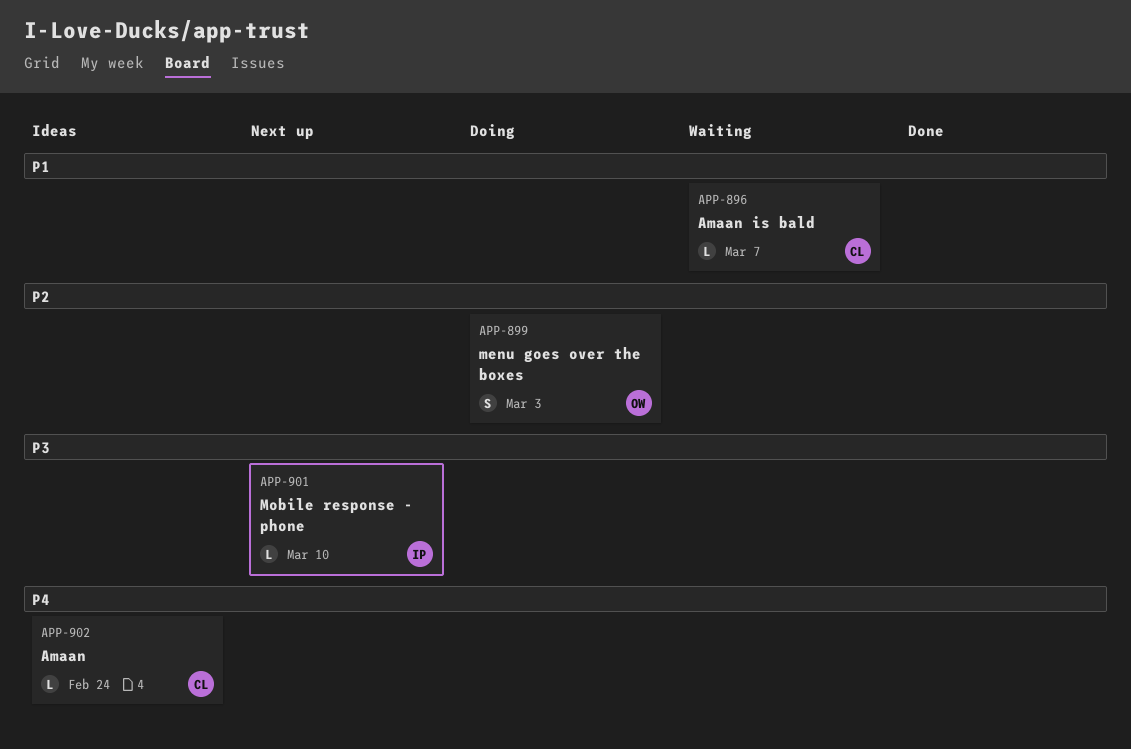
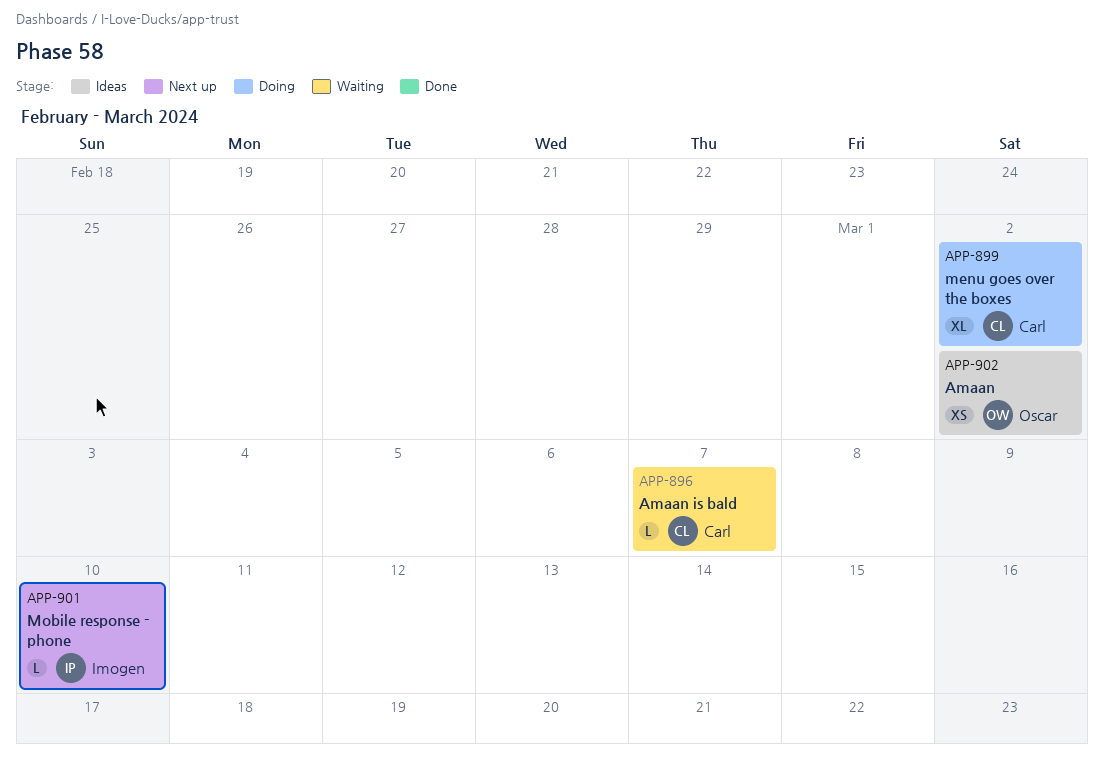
APP-899, owner: Oscar -> Carl
APP-899, estimate: S -> XL
APP-899, due: Mar 3 -> Mar 2
APP-902, owner: Carl -> Oscar
APP-902, estimate: L -> XS
APP-902, due: Feb 24 -> Mar 2

